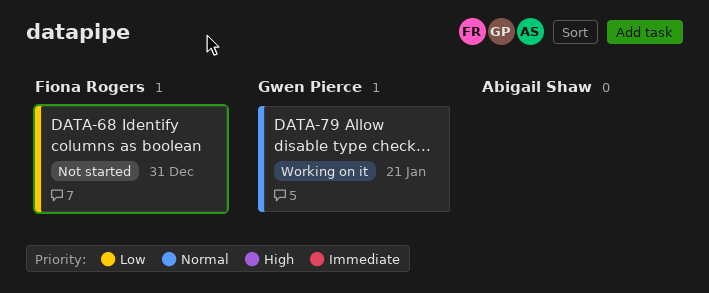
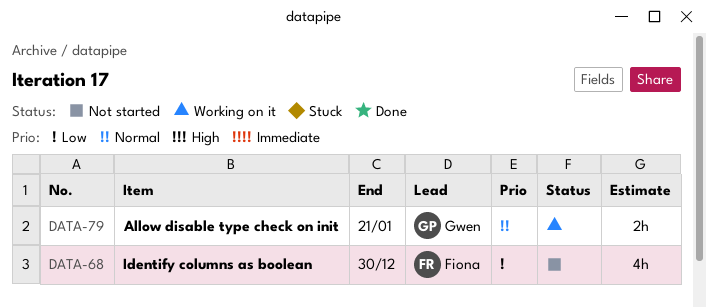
DATA-68, due: Dec 31 -> Dec 30

